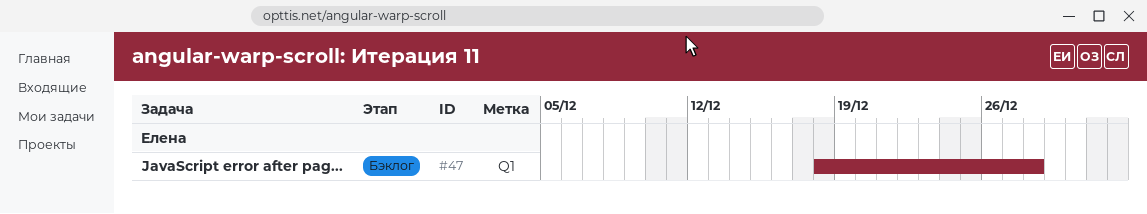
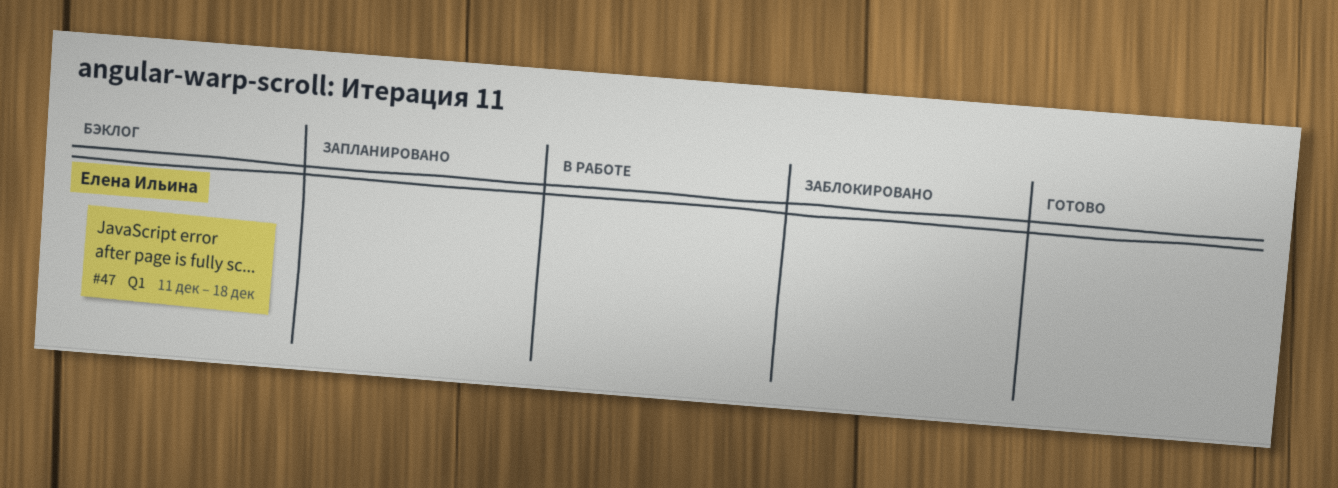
#47, start: Dec 18 -> Dec 11
#47, due: Dec 28 -> Dec 18

